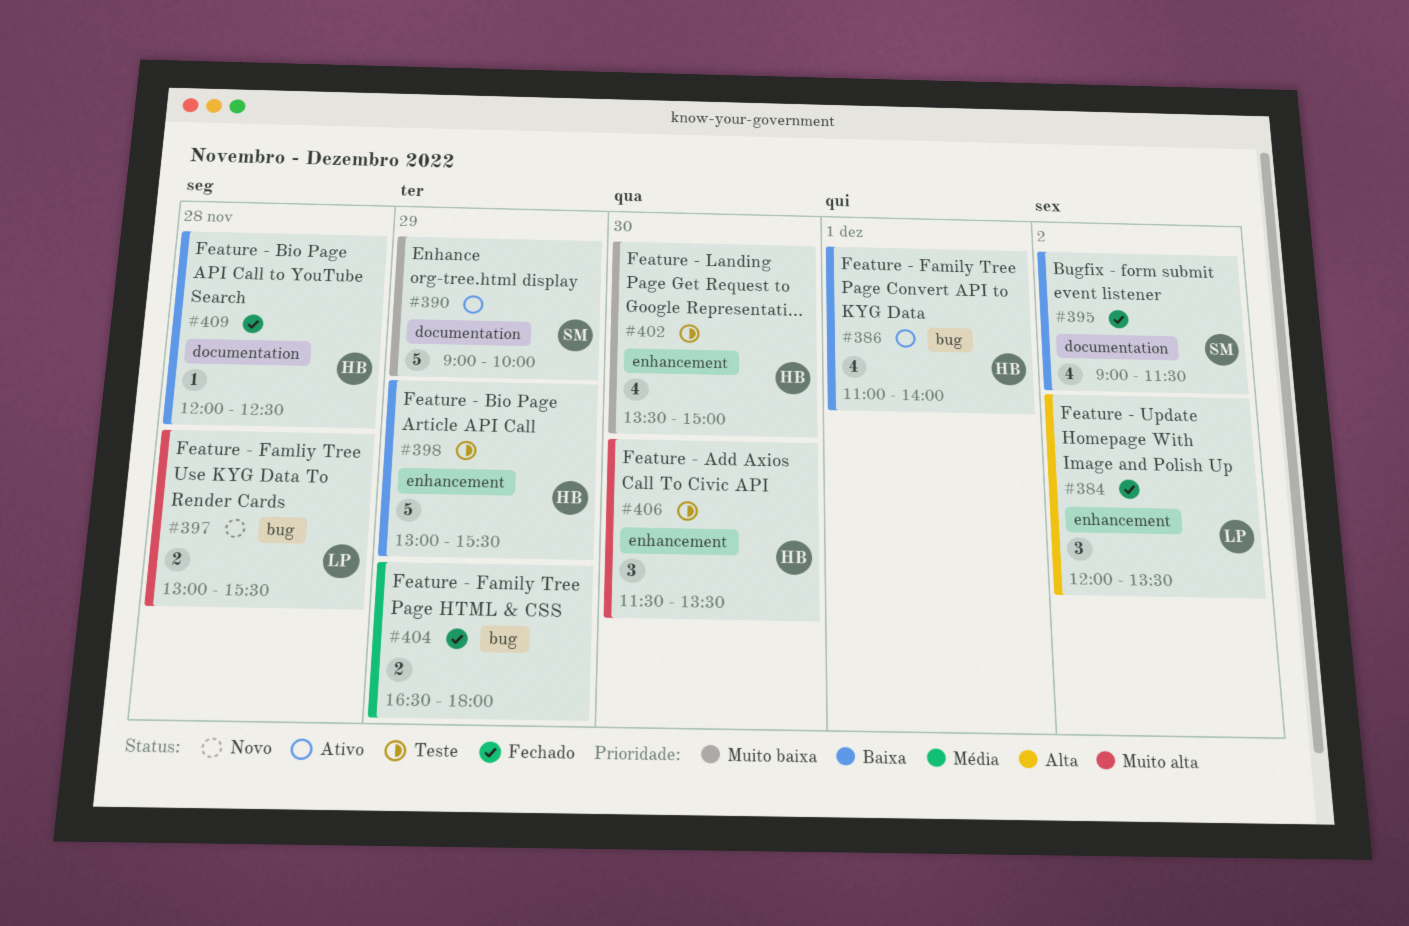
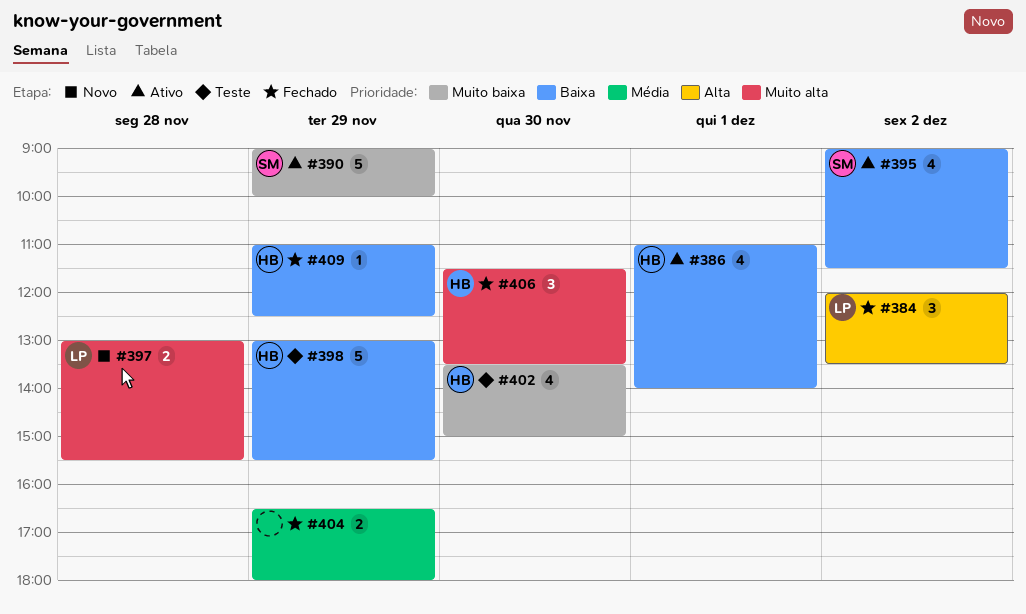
#395, status: Fechado -> Ativo
#406, status: Teste -> Fechado
#409, day: Nov 28 -> Nov 29
#409, begins: 12:00 -> 11:00

